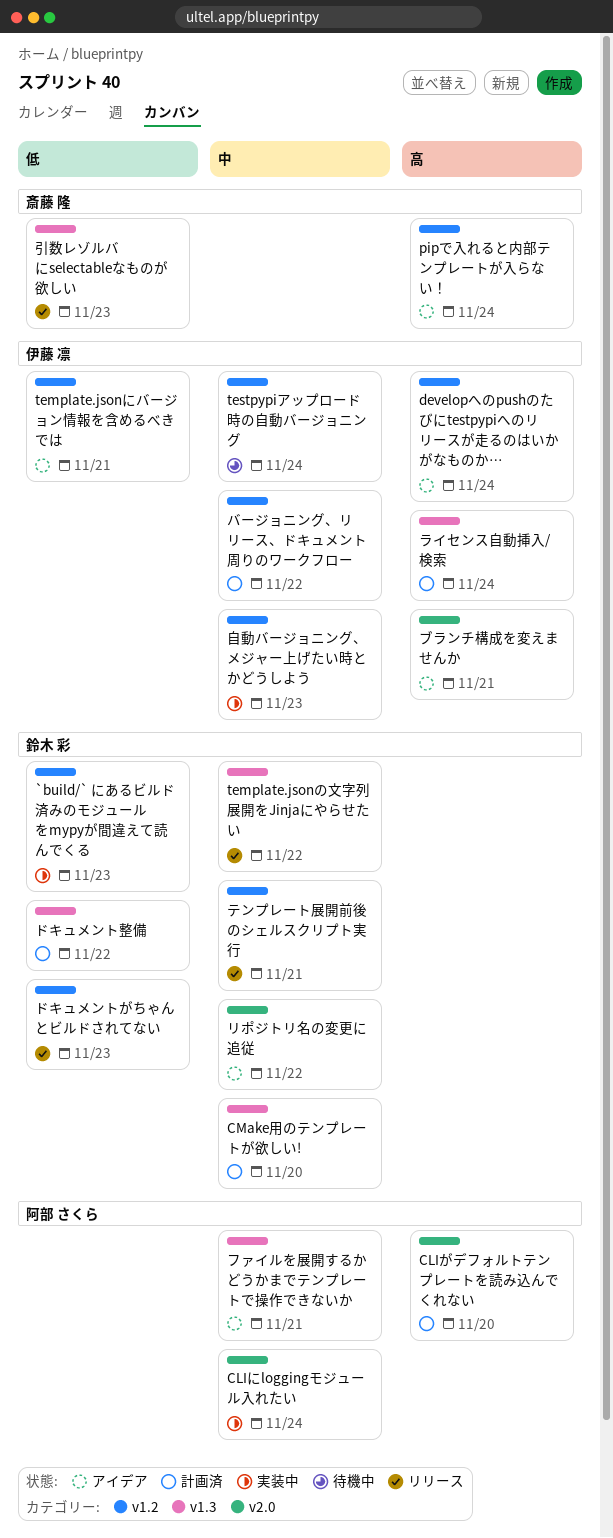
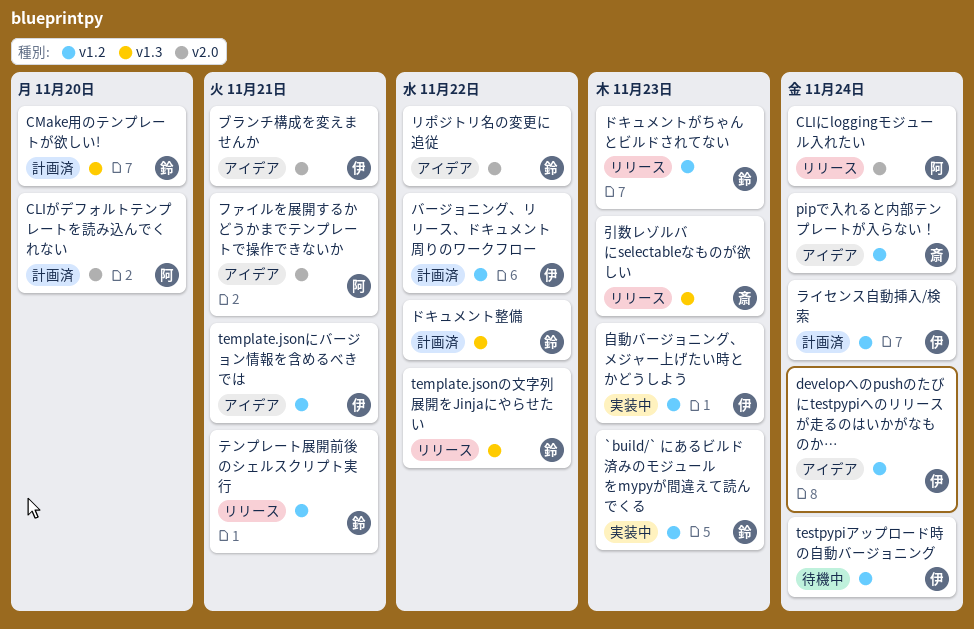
CLIにloggingモジュール入れたい, status: 実装中 -> リリース
ファイルを展開するかどうかまでテンプレートで操作できないか, label: v1.3 -> v2.0
ライセンス自動挿入/検索, label: v1.3 -> v1.2

